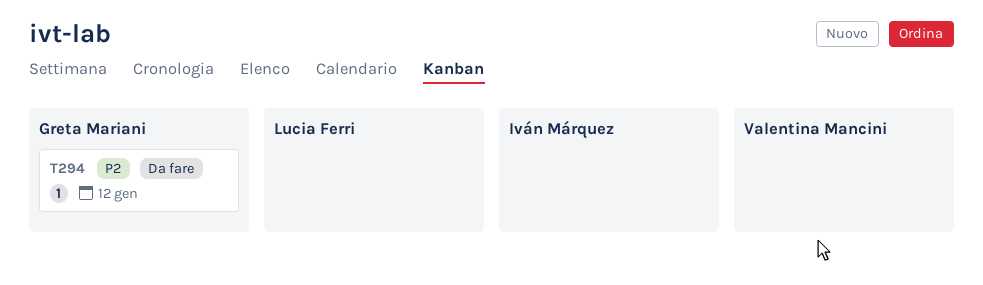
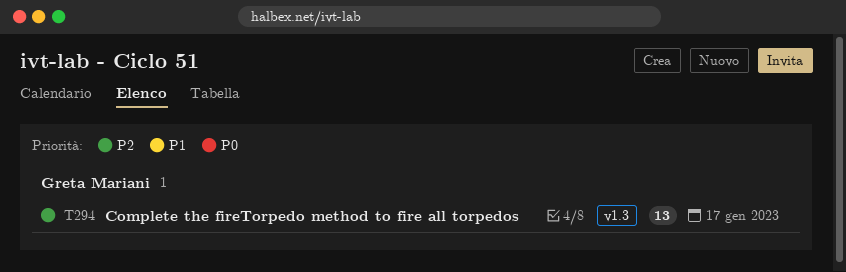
T294, estimate: 1 -> 13
T294, due: Jan 12 -> Jan 17

